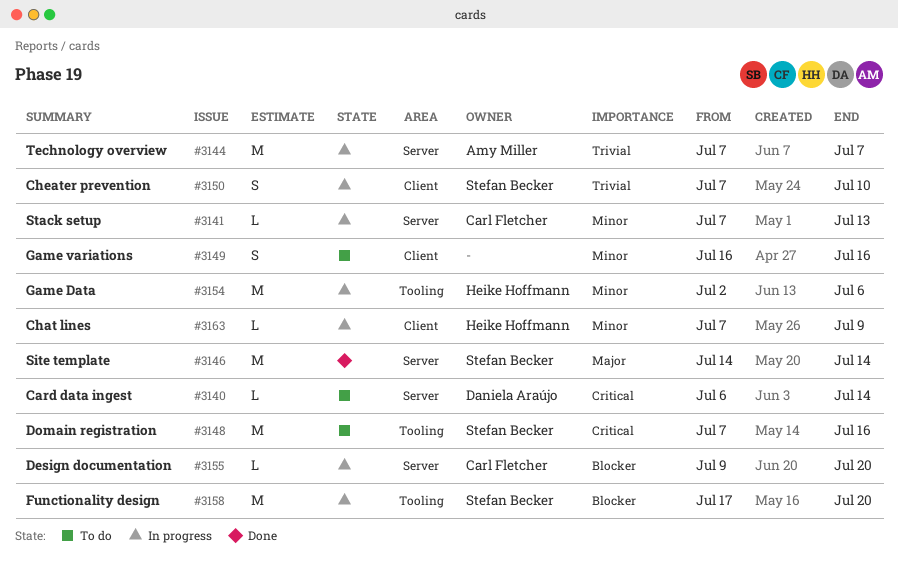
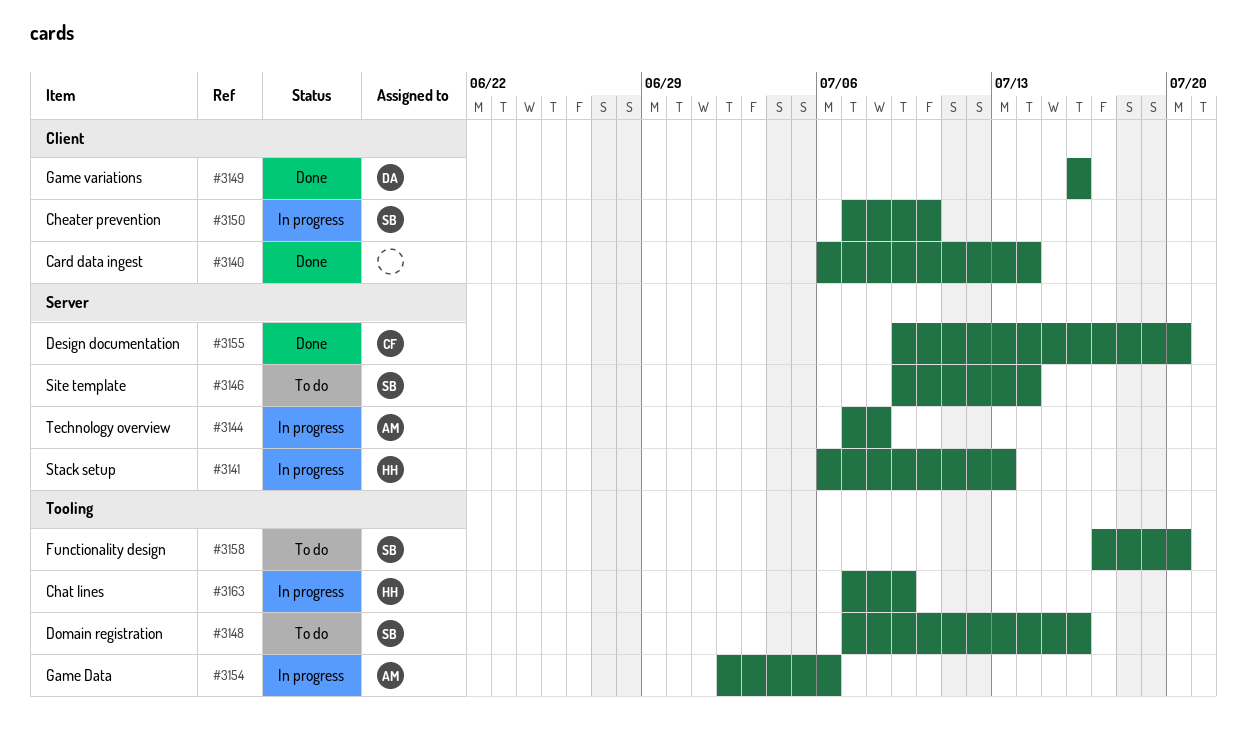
#3140, status: To do -> Done
#3140, owner: Daniela Araújo -> none
#3140, label: Server -> Client
#3141, owner: Carl Fletcher -> Heike Hoffmann
#3141, start: Jul 7 -> Jul 6
#3144, due: Jul 7 -> Jul 8
#3146, status: Done -> To do
#3146, start: Jul 14 -> Jul 9
#3149, status: To do -> Done
#3149, owner: none -> Daniela Araújo
#3154, owner: Heike Hoffmann -> Amy Miller
#3155, status: In progress -> Done
#3158, status: In progress -> To do
#3163, label: Client -> Tooling

